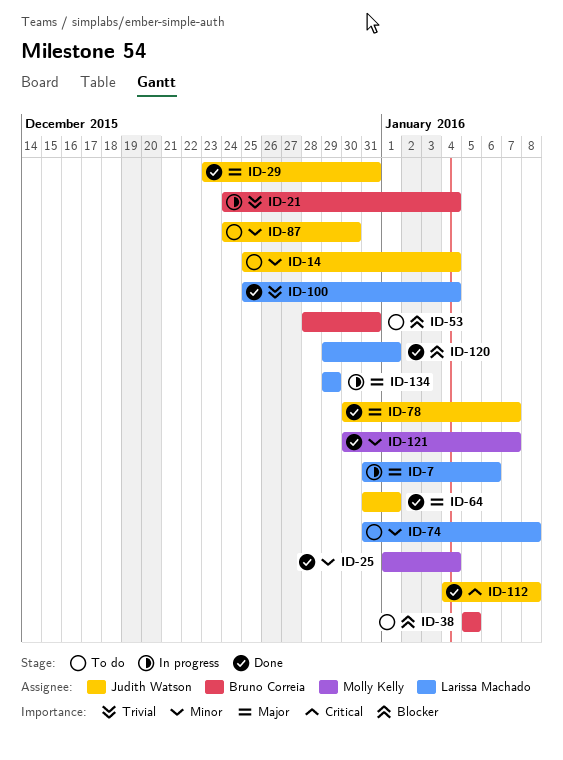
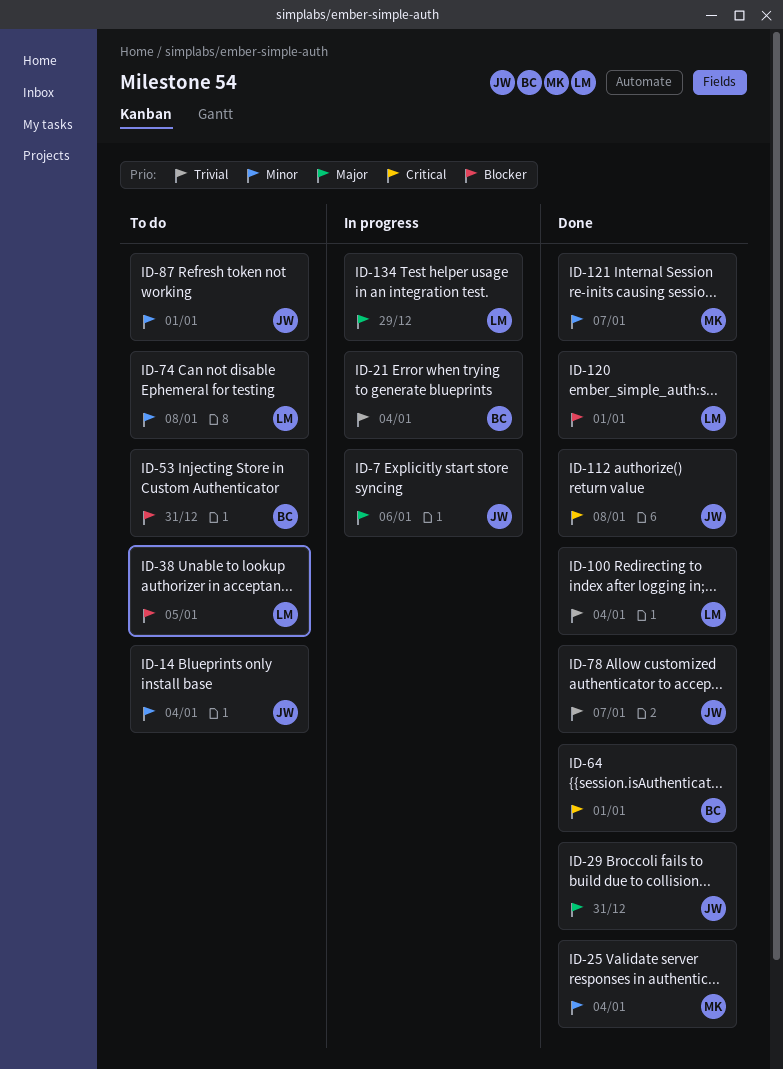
ID-7, owner: Larissa Machado -> Judith Watson
ID-38, owner: Bruno Correia -> Larissa Machado
ID-64, owner: Judith Watson -> Bruno Correia
ID-64, priority: Major -> Critical
ID-78, priority: Major -> Trivial
ID-87, due: Dec 30 -> Jan 1

